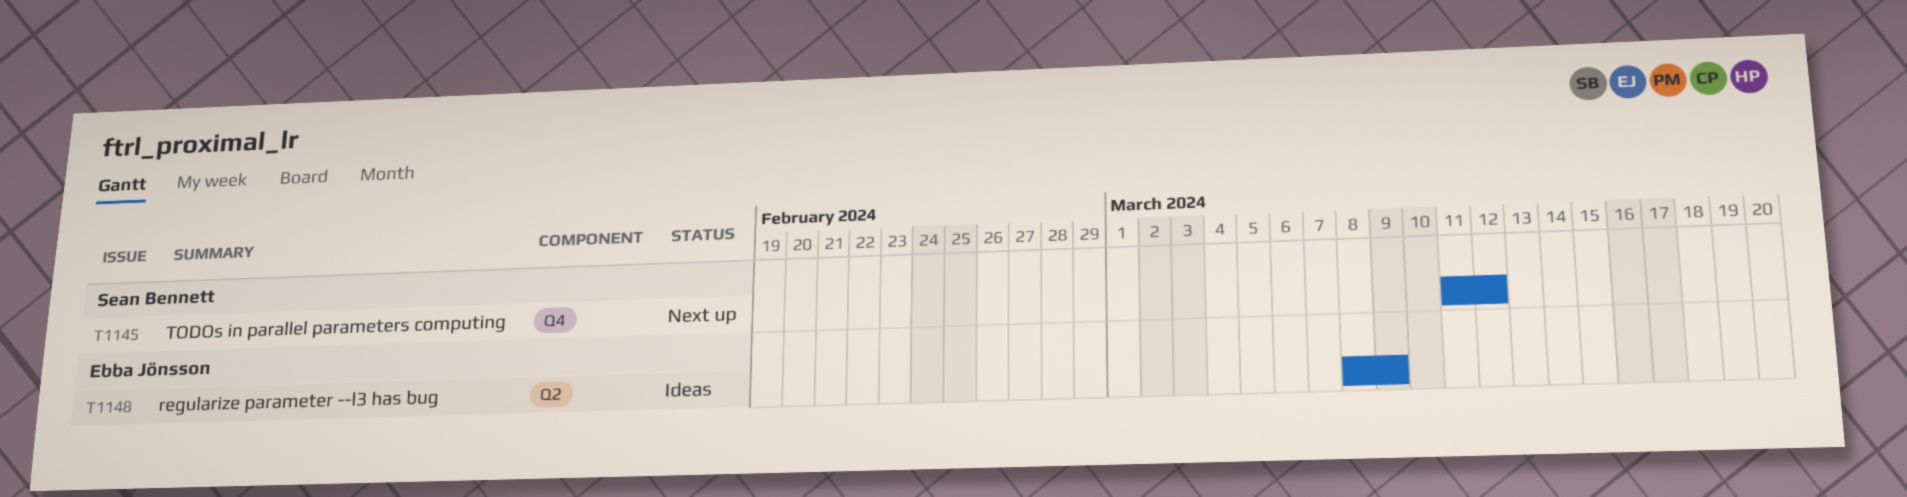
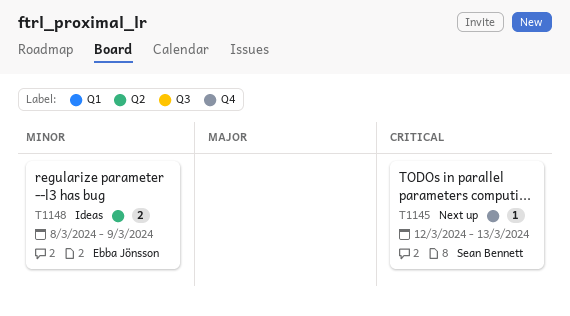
T1145, start: Mar 11 -> Mar 12
T1145, due: Mar 12 -> Mar 13

